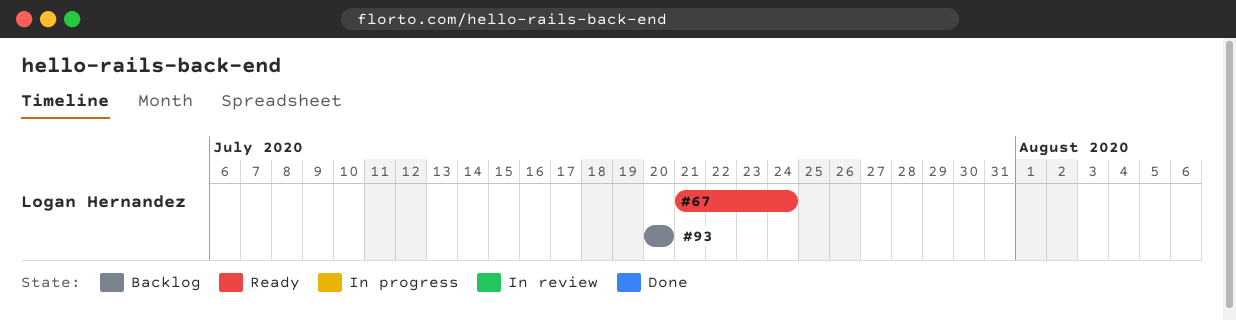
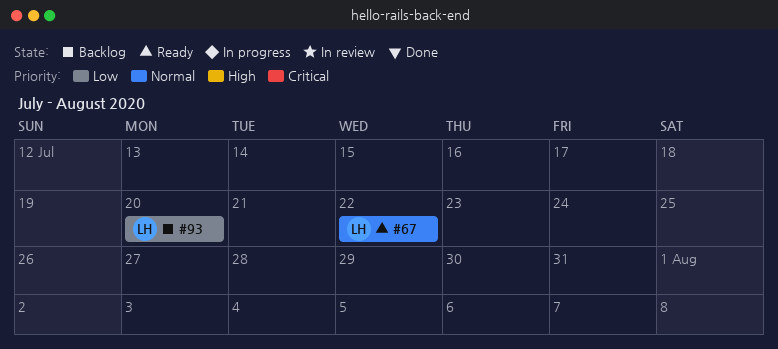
#67, start: Jul 21 -> Jul 22
#67, due: Jul 24 -> Jul 22

